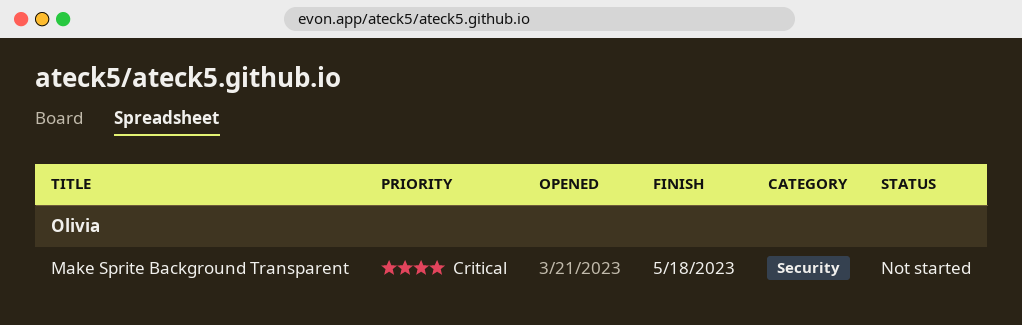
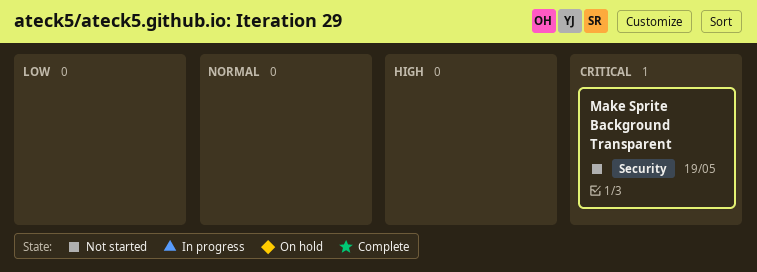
Make Sprite Background Transparent, due: May 18 -> May 19

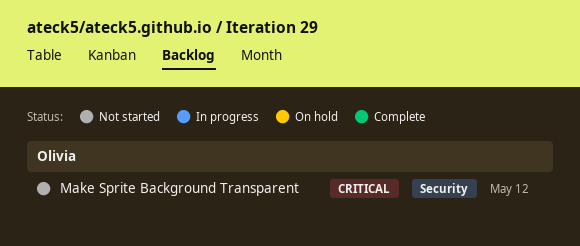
Make Sprite Background Transparent, due: May 19 -> May 12

